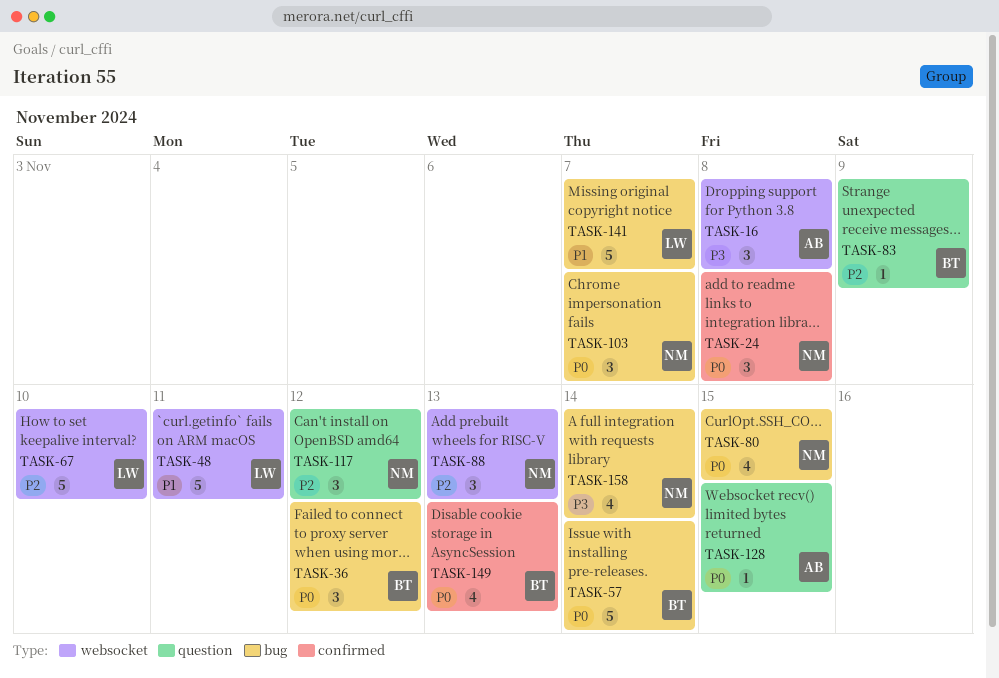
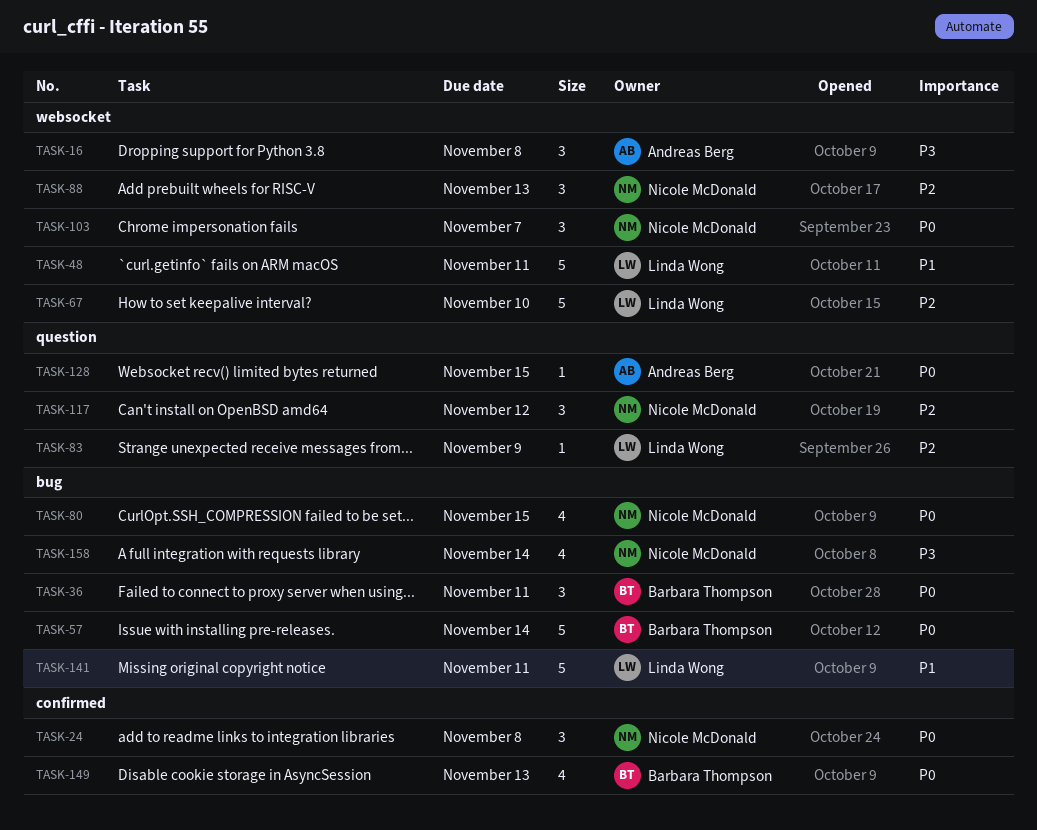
TASK-36, due: Nov 12 -> Nov 11
TASK-83, owner: Barbara Thompson -> Linda Wong
TASK-103, label: bug -> websocket
TASK-141, due: Nov 7 -> Nov 11

